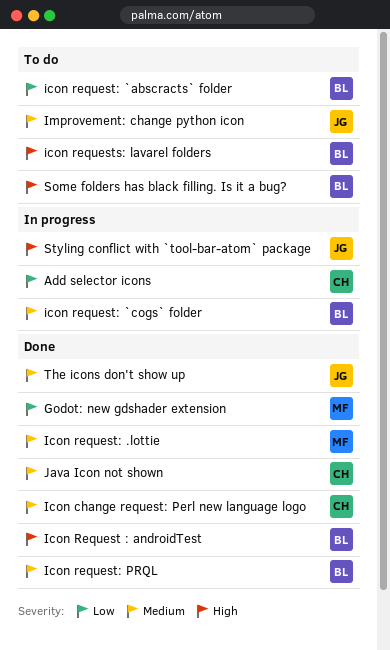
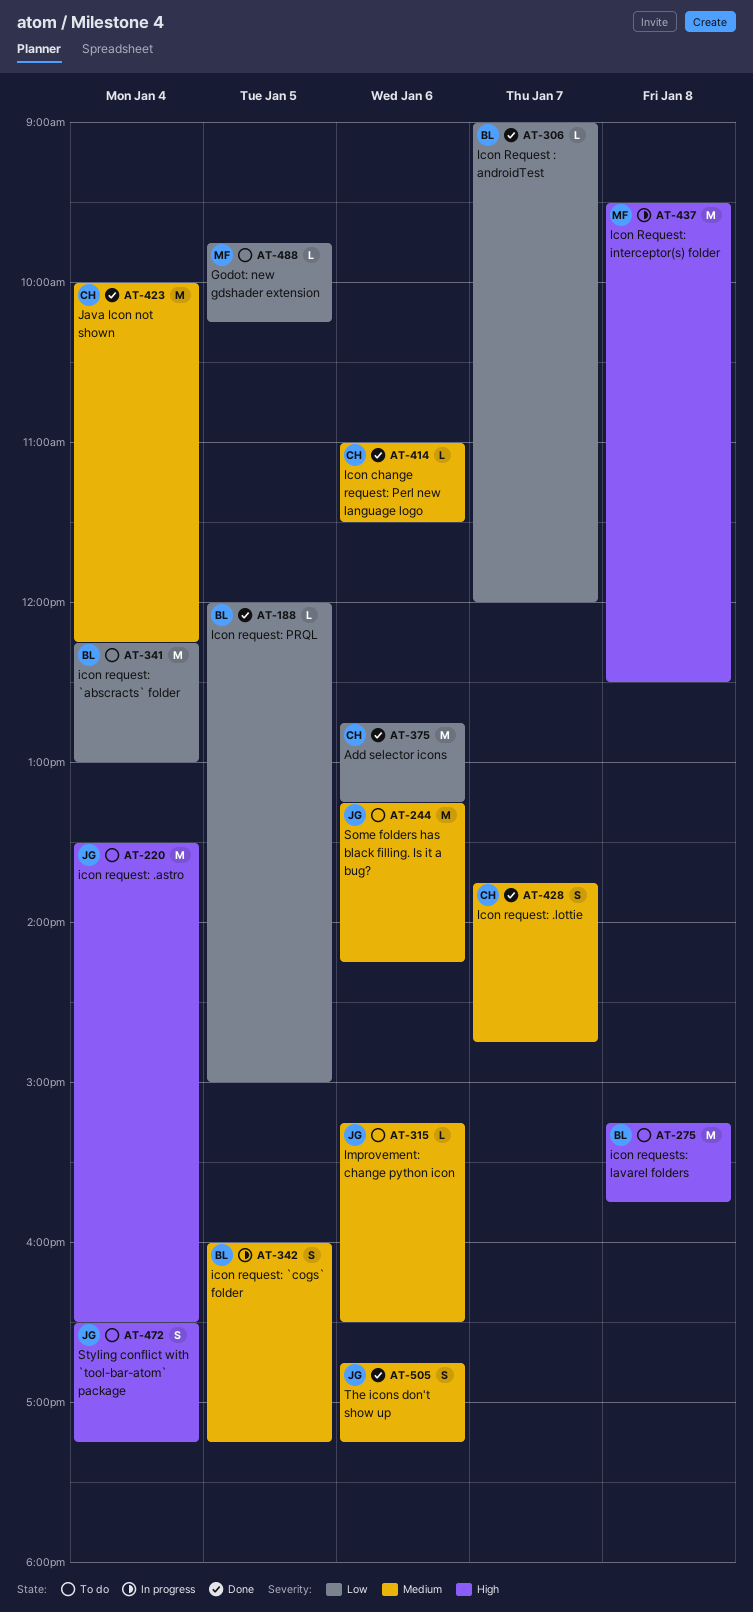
Add selector icons, status: In progress -> Done
Godot: new gdshader extension, status: Done -> To do
Icon Request : androidTest, priority: High -> Low
icon request: .astro: none -> present
Icon request: .lottie, owner: MF -> CH
Icon Request: interceptor(s) folder: none -> present
Icon request: PRQL, priority: Medium -> Low
Some folders has black filling. Is it a bug?, owner: BL -> JG
Some folders has black filling. Is it a bug?, priority: High -> Medium
Styling conflict with `tool-bar-atom` package, status: In progress -> To do

